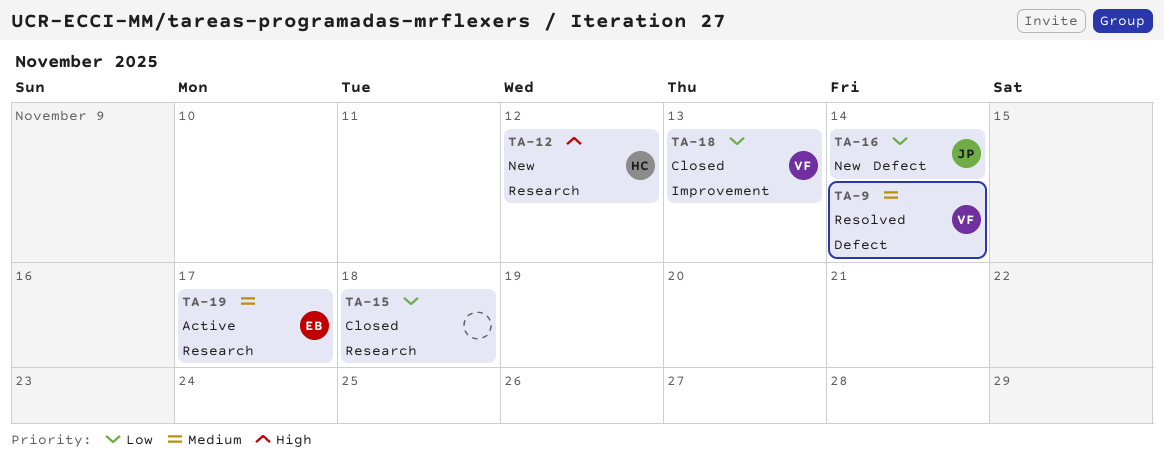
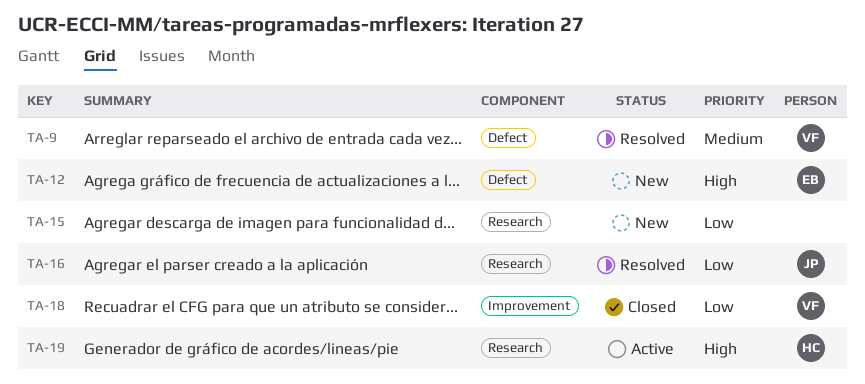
TA-12, owner: HC -> EB
TA-12, label: Research -> Defect
TA-15, status: Closed -> New
TA-16, status: New -> Resolved
TA-16, label: Defect -> Research
TA-19, owner: EB -> HC
TA-19, priority: Medium -> High

